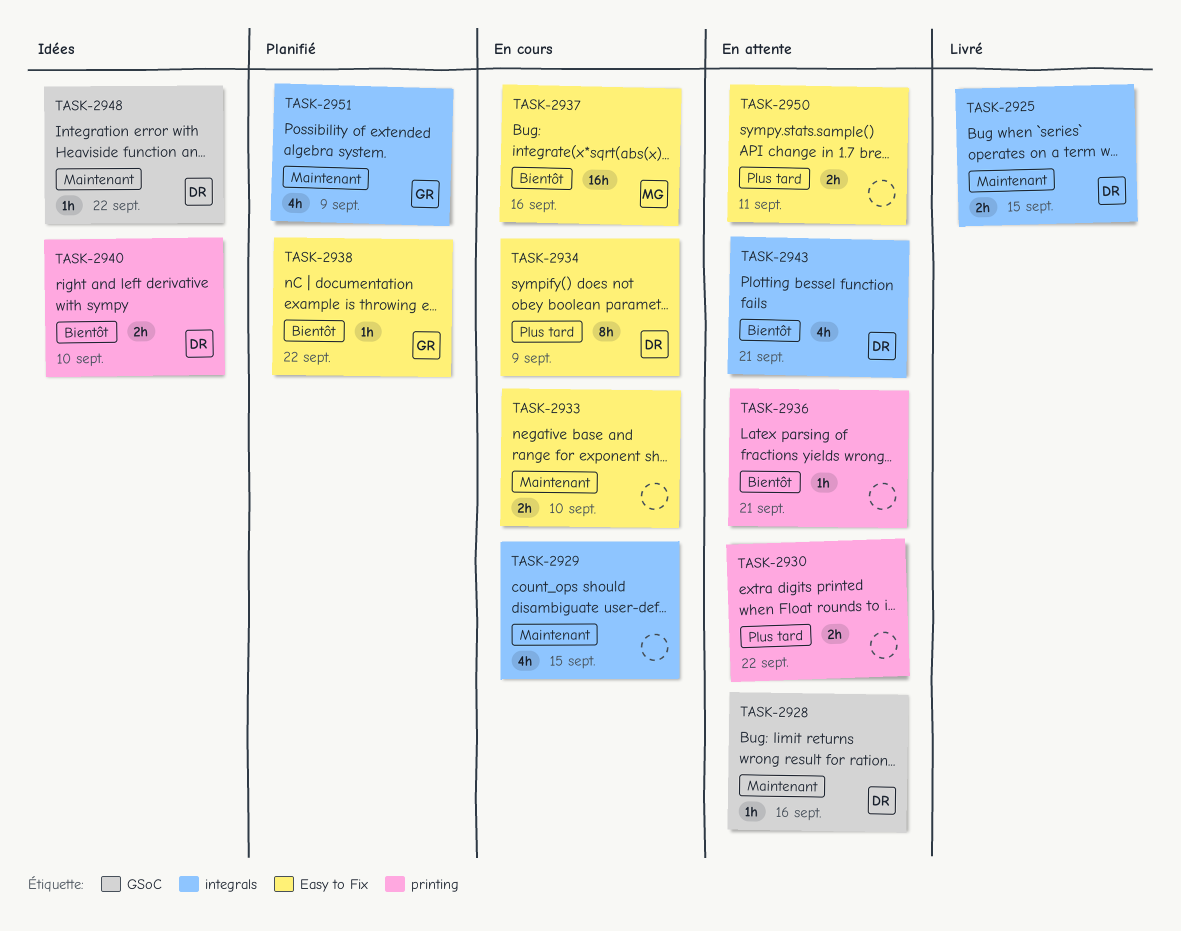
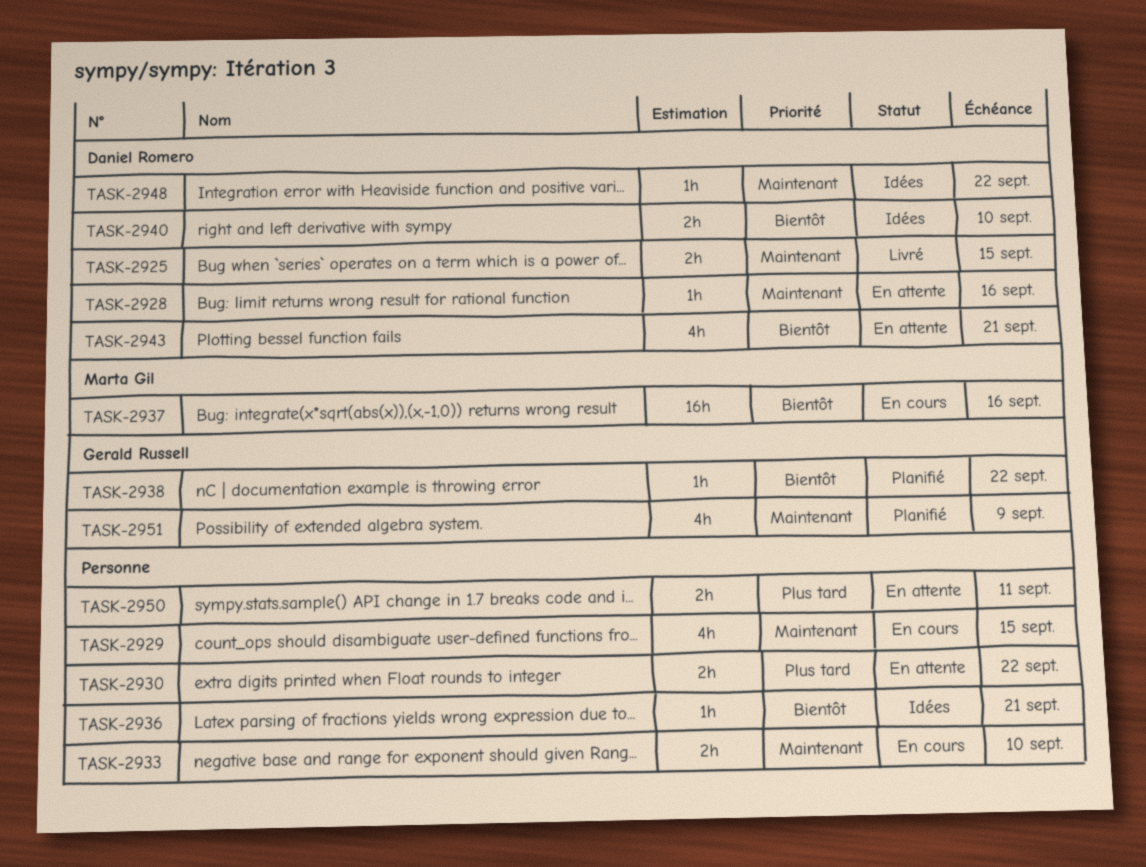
TASK-2934: present -> none
TASK-2936, status: En attente -> Idées

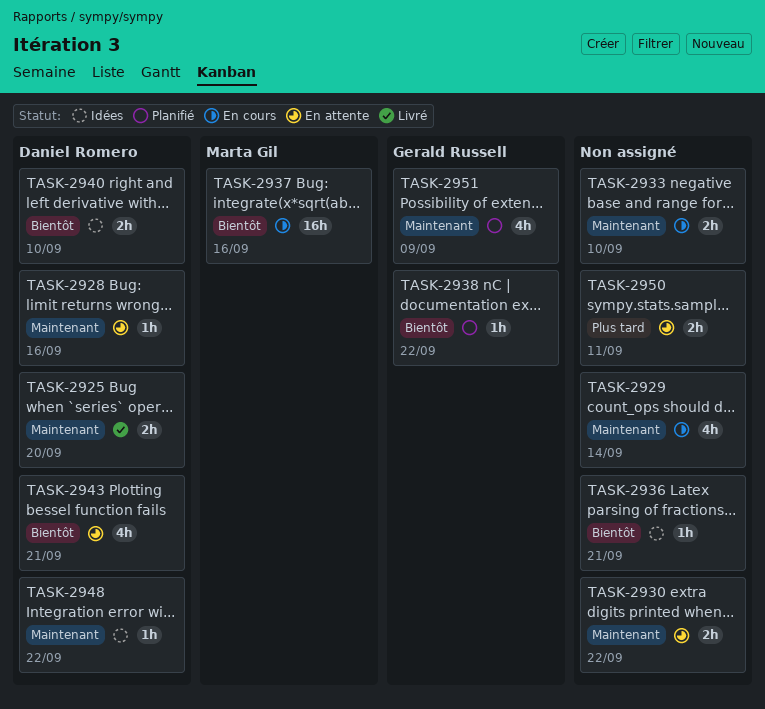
TASK-2925, due: Sep 15 -> Sep 20
TASK-2929, due: Sep 15 -> Sep 14
TASK-2930, priority: Plus tard -> Maintenant

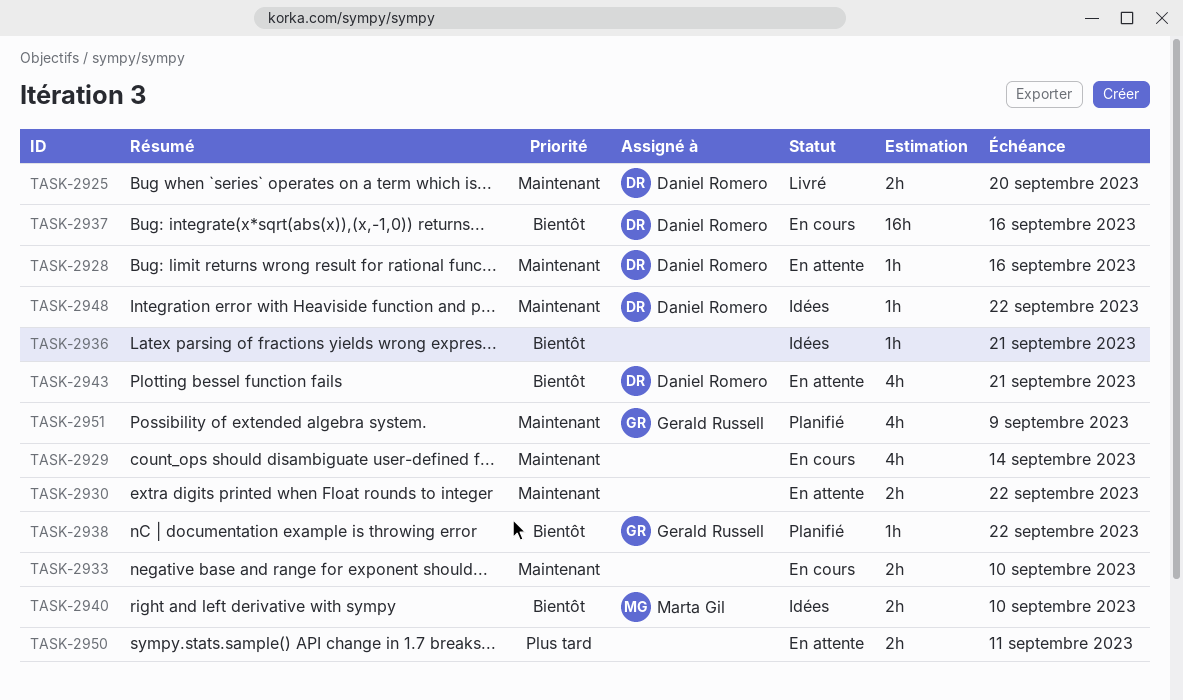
TASK-2937, owner: Marta Gil -> Daniel Romero
TASK-2940, owner: Daniel Romero -> Marta Gil

